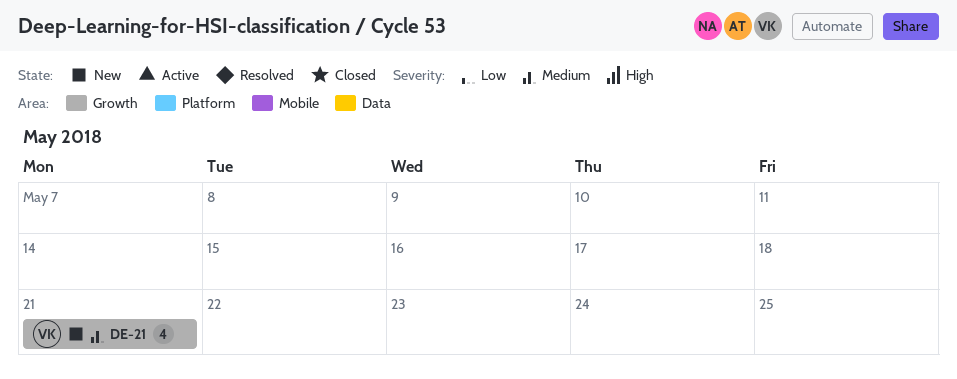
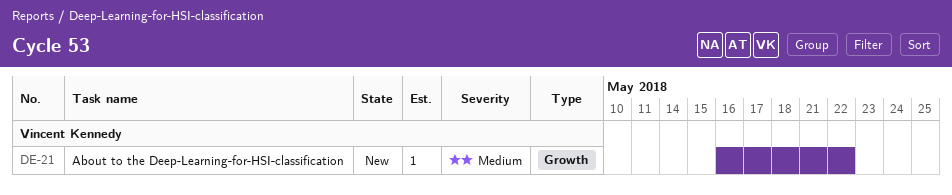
DE-21, estimate: 4 -> 1
DE-21, start: May 21 -> May 16
DE-21, due: May 21 -> May 22

